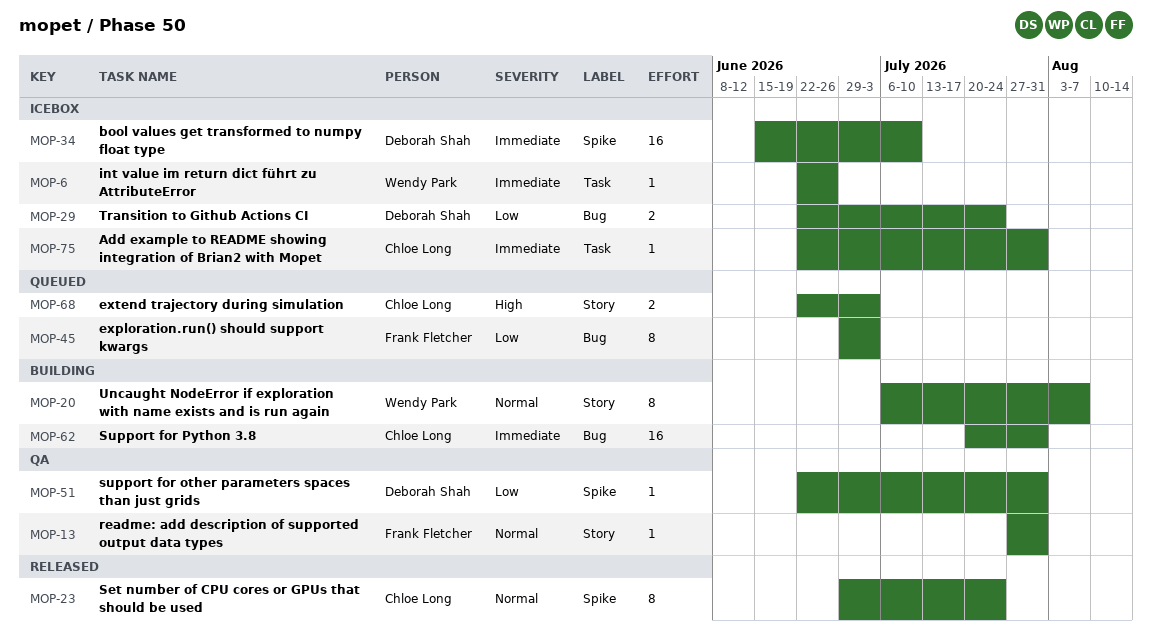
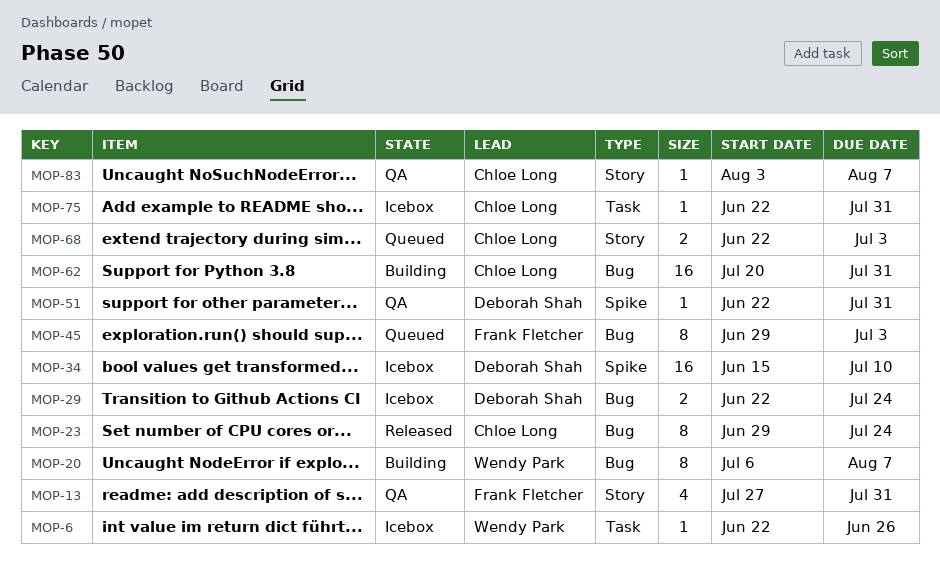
MOP-13, estimate: 1 -> 4
MOP-20, label: Story -> Bug
MOP-23, label: Spike -> Bug
MOP-83: none -> present

